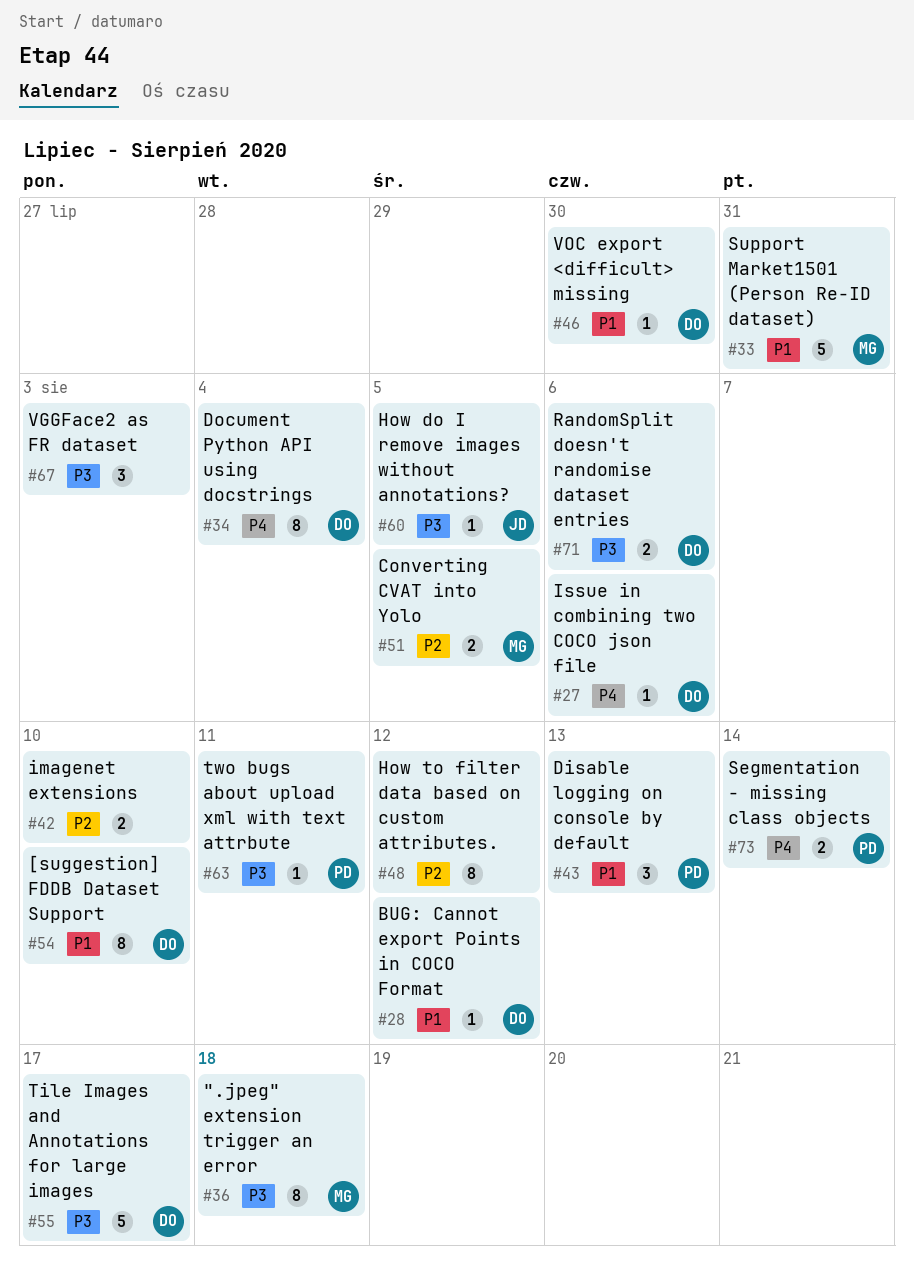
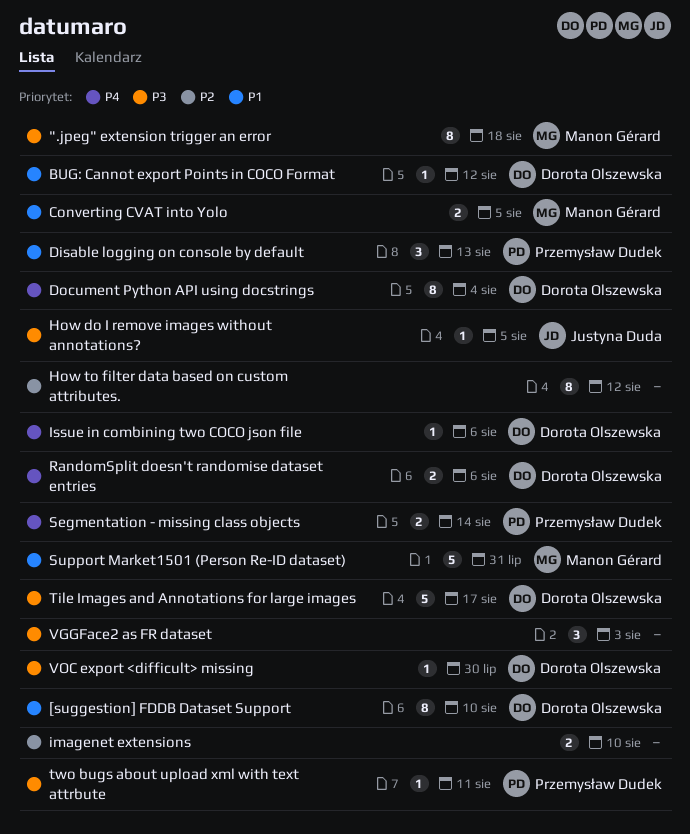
Converting CVAT into Yolo, priority: P2 -> P1
RandomSplit doesn't randomise dataset entries, priority: P3 -> P4
VOC export <difficult> missing, priority: P1 -> P3

